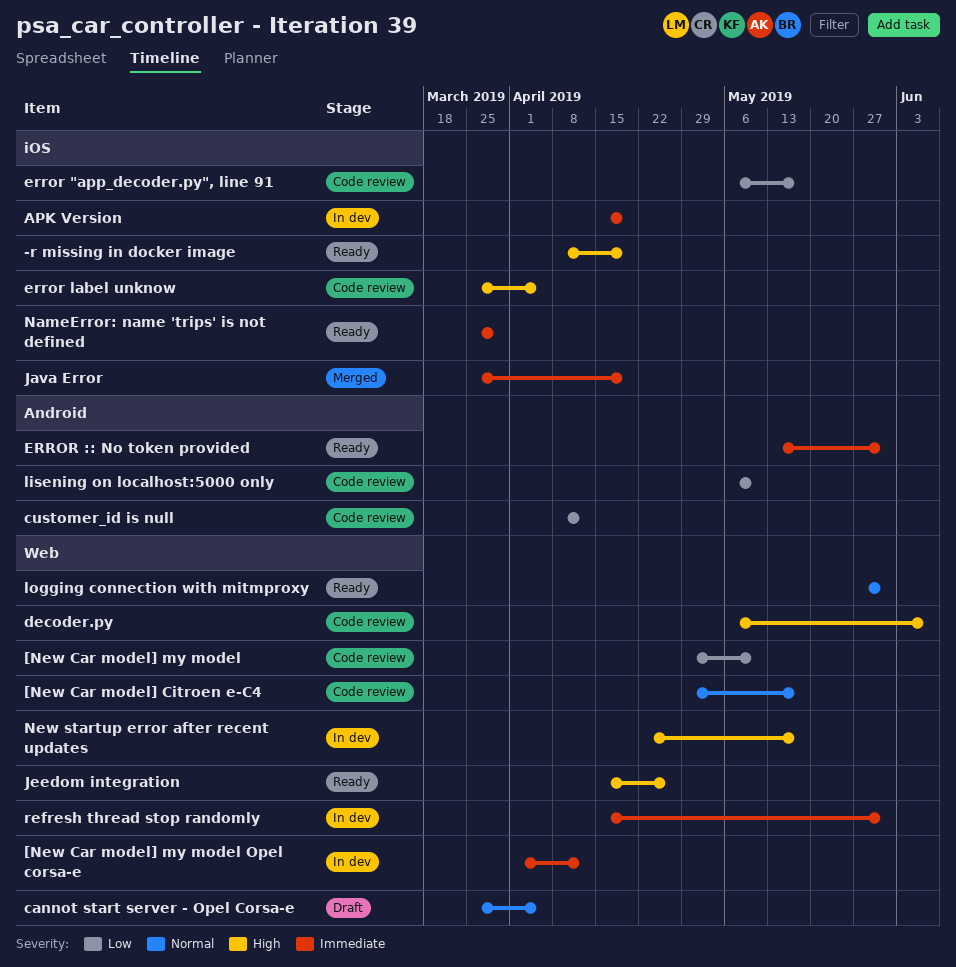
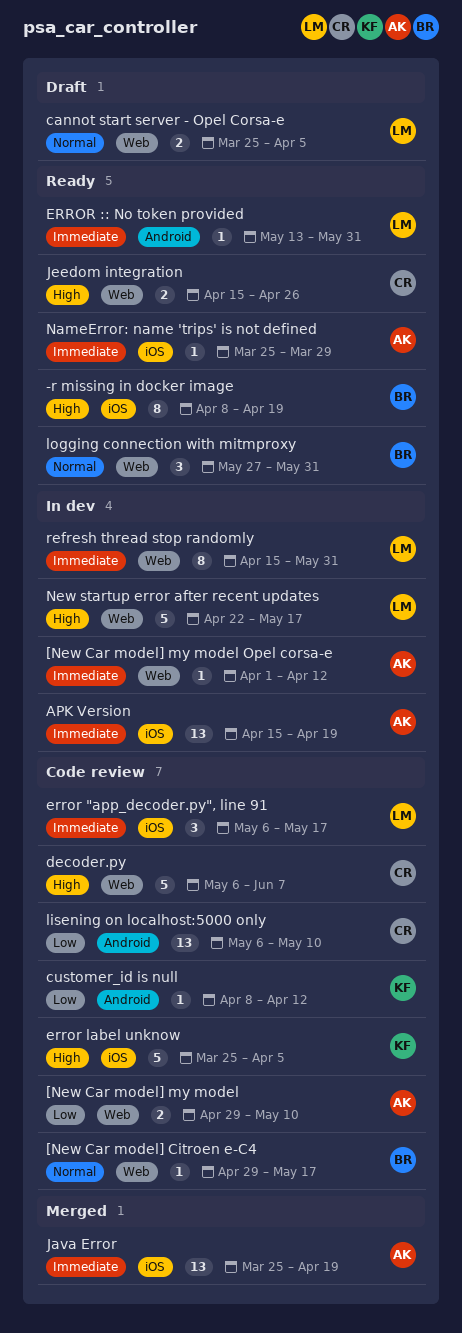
error "app_decoder.py", line 91, priority: Low -> Immediate

